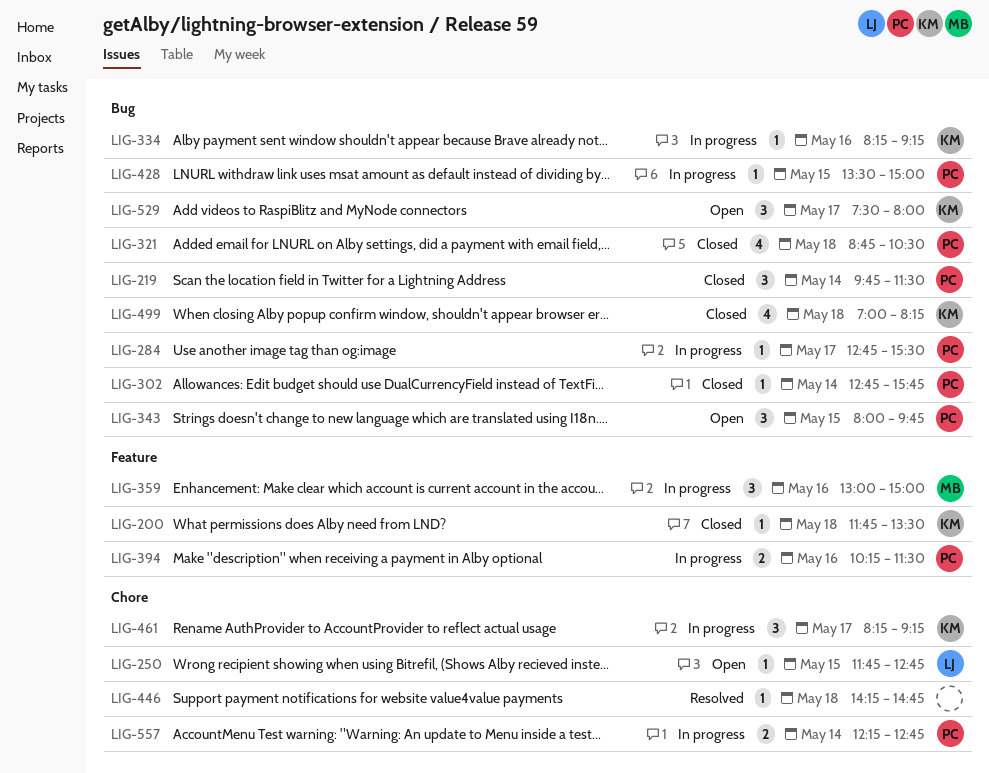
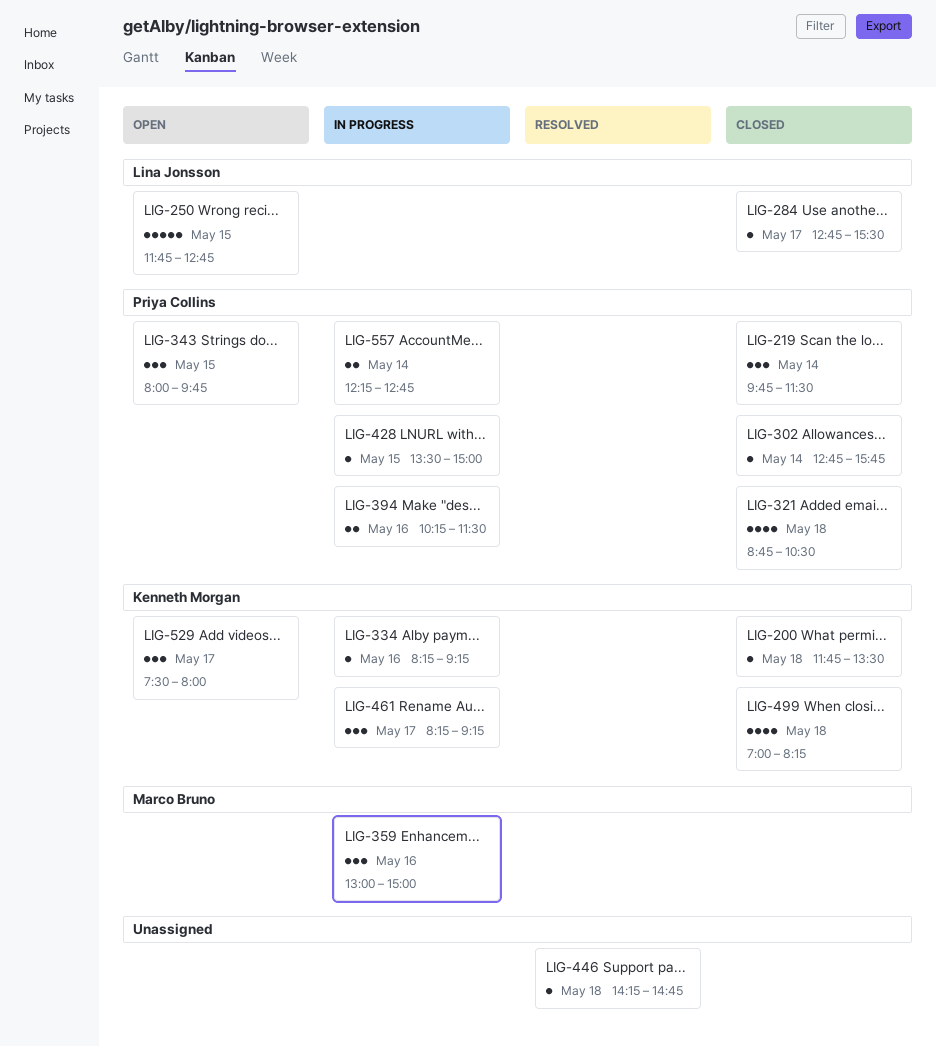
LIG-250, estimate: 1 -> 5
LIG-284, status: In progress -> Closed
LIG-284, owner: Priya Collins -> Lina Jonsson

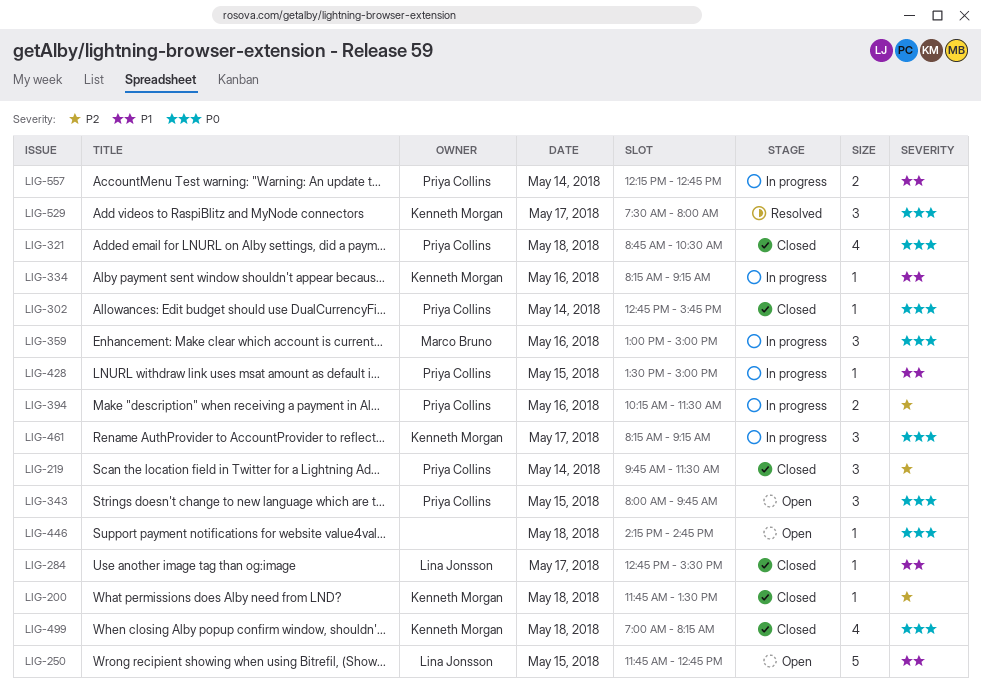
LIG-446, status: Resolved -> Open
LIG-529, status: Open -> Resolved

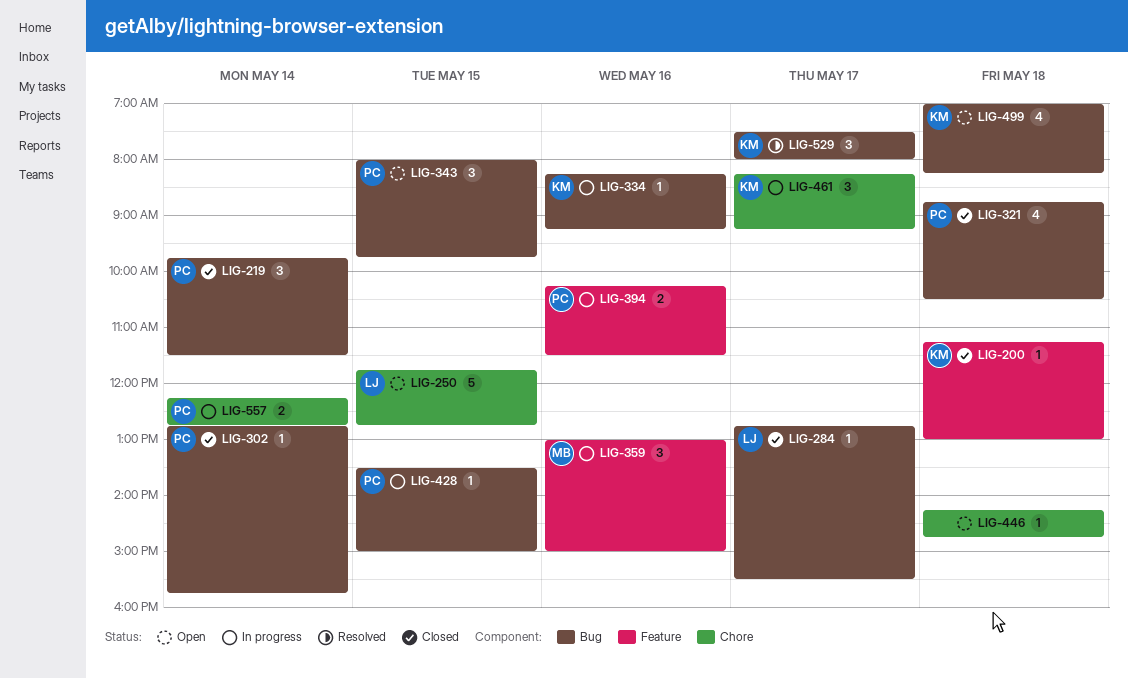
LIG-200, begins: 11:45 -> 11:15
LIG-200, ends: 13:30 -> 13:00
LIG-499, status: Closed -> Open

